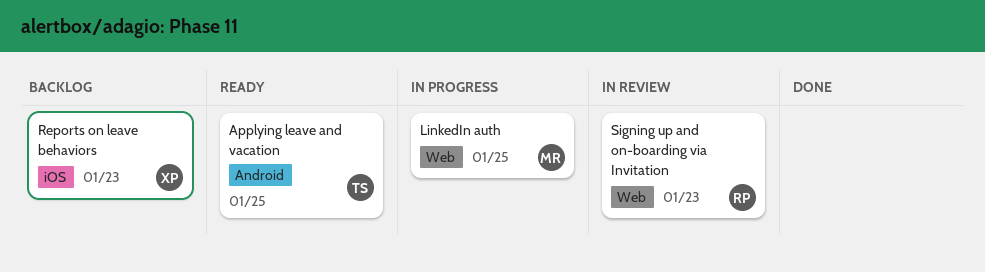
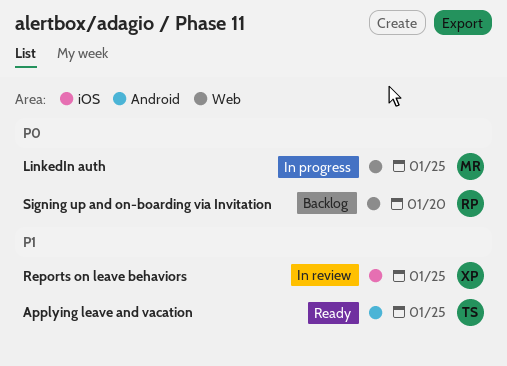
Reports on leave behaviors, status: Backlog -> In review
Reports on leave behaviors, due: Jan 23 -> Jan 25
Signing up and on-boarding via Invitation, status: In review -> Backlog
Signing up and on-boarding via Invitation, due: Jan 23 -> Jan 20

